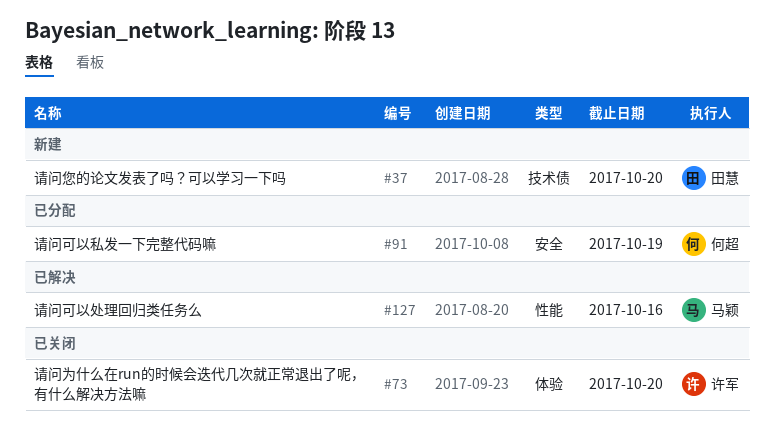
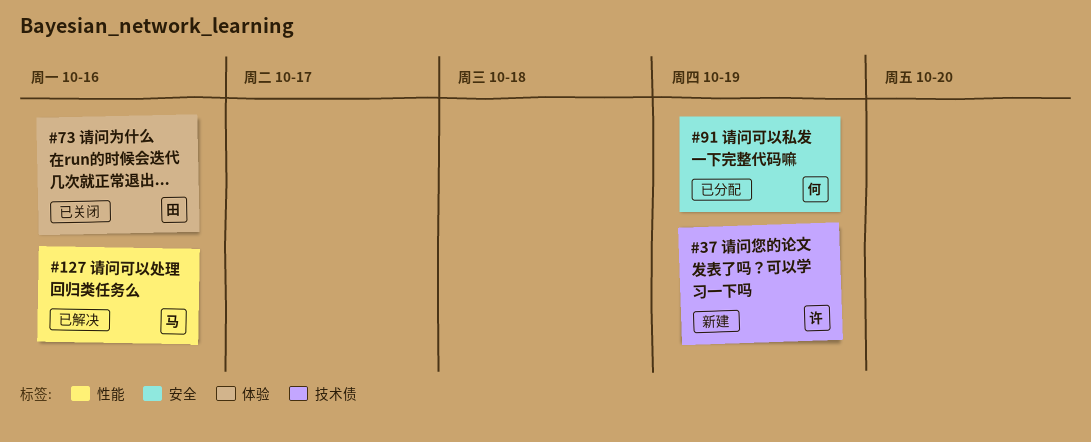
#37, owner: 田慧 -> 许军
#37, due: Oct 20 -> Oct 19
#73, owner: 许军 -> 田慧
#73, due: Oct 20 -> Oct 16

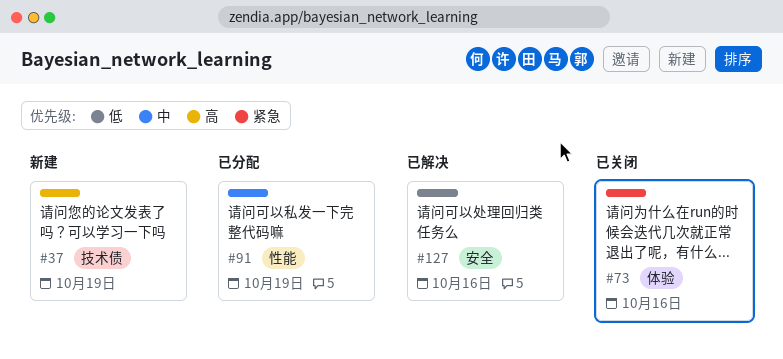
#91, label: 安全 -> 性能
#127, label: 性能 -> 安全

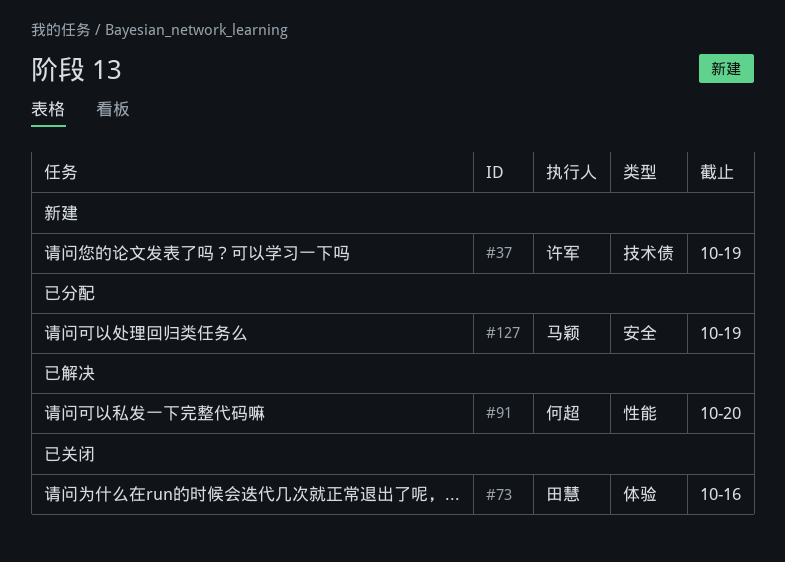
#91, status: 已分配 -> 已解决
#91, due: Oct 19 -> Oct 20
#127, status: 已解决 -> 已分配
#127, due: Oct 16 -> Oct 19

